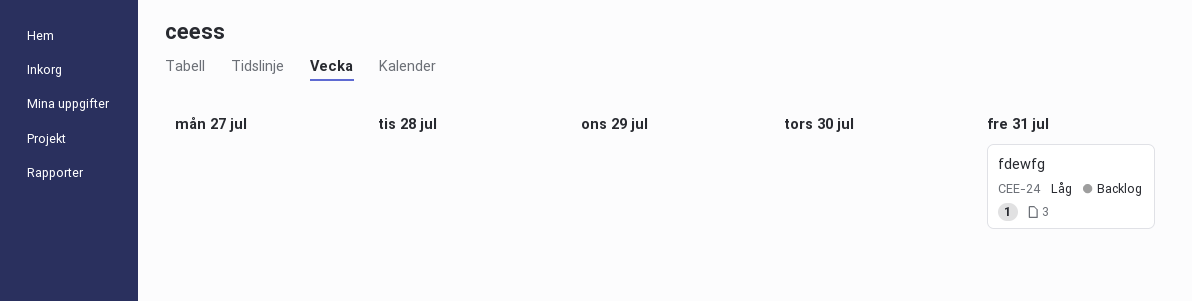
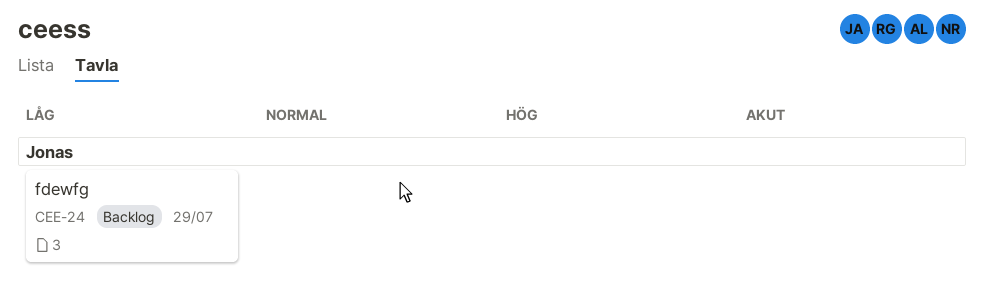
CEE-24, due: Jul 31 -> Jul 29

